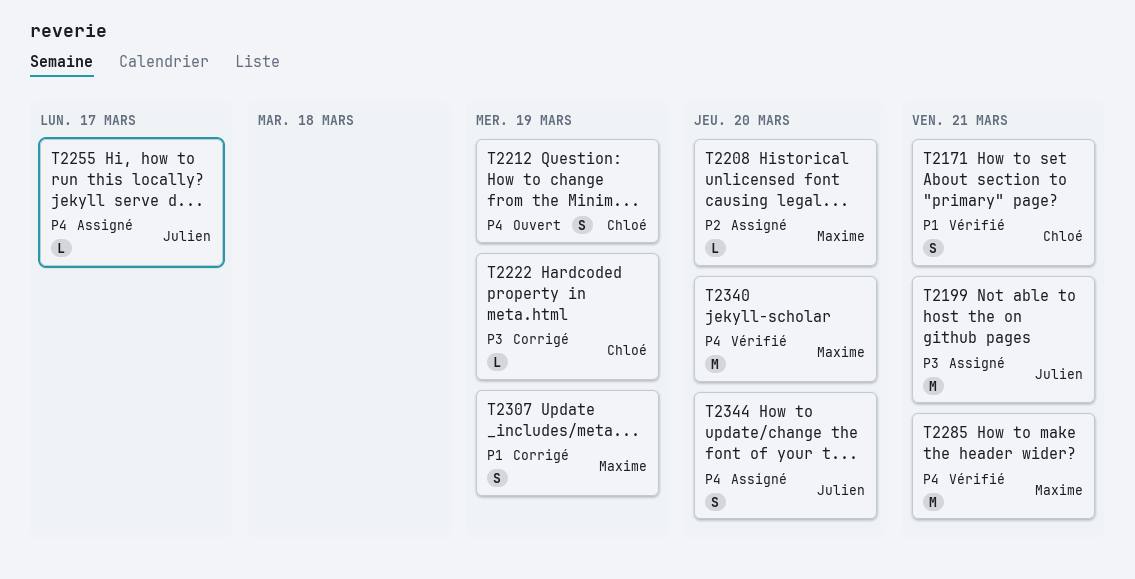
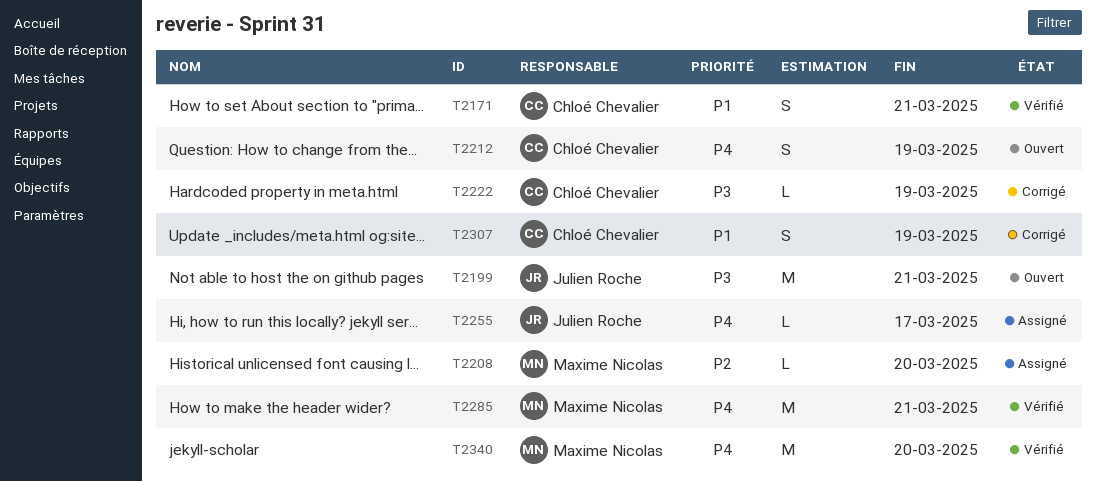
T2199, status: Assigné -> Ouvert
T2307, owner: Maxime Nicolas -> Chloé Chevalier
T2344: present -> none

